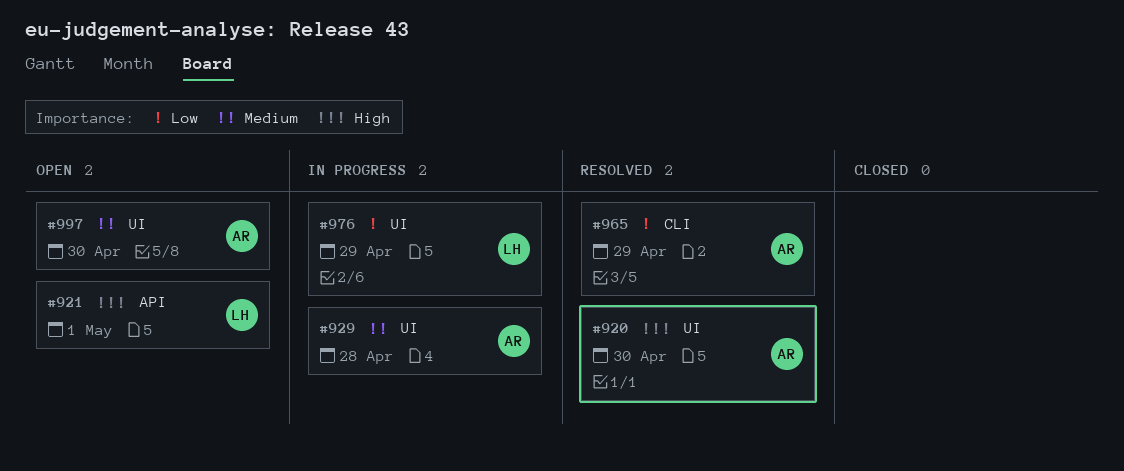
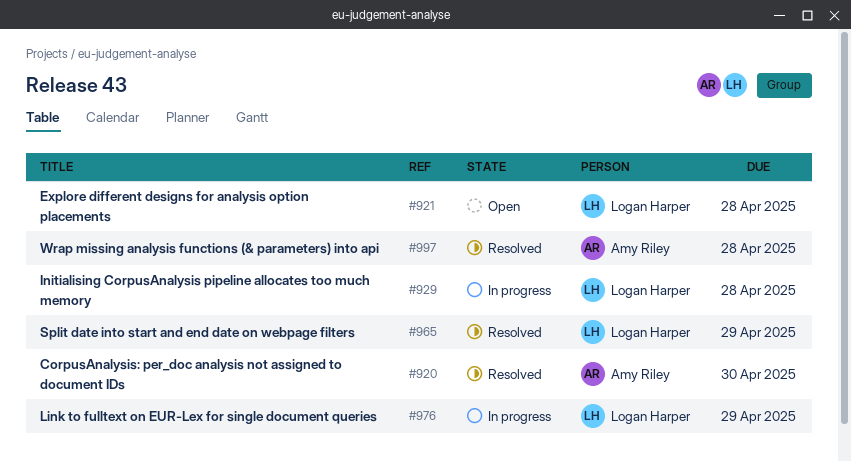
#921, due: May 1 -> Apr 28
#929, owner: Amy Riley -> Logan Harper
#965, owner: Amy Riley -> Logan Harper
#997, status: Open -> Resolved
#997, due: Apr 30 -> Apr 28

